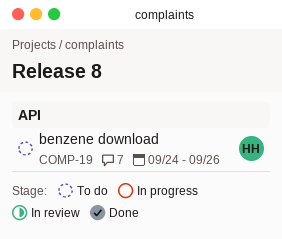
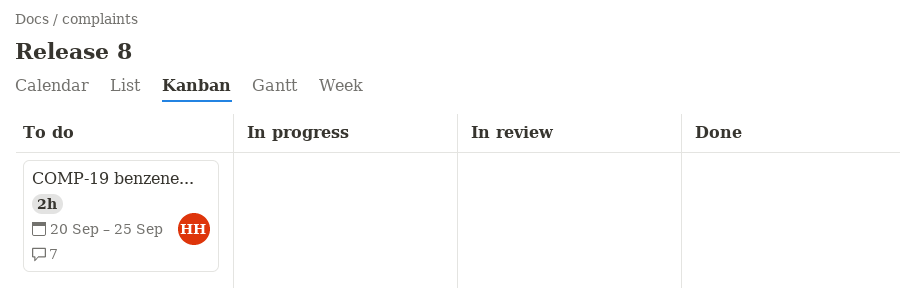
COMP-19, start: Sep 24 -> Sep 20
COMP-19, due: Sep 26 -> Sep 25

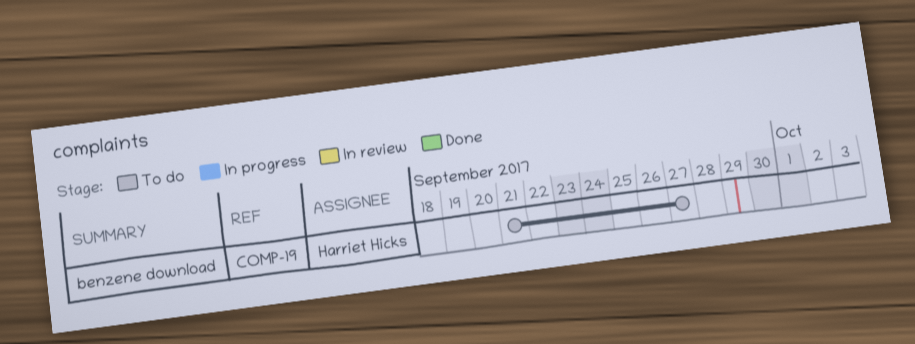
COMP-19, start: Sep 20 -> Sep 21
COMP-19, due: Sep 25 -> Sep 27

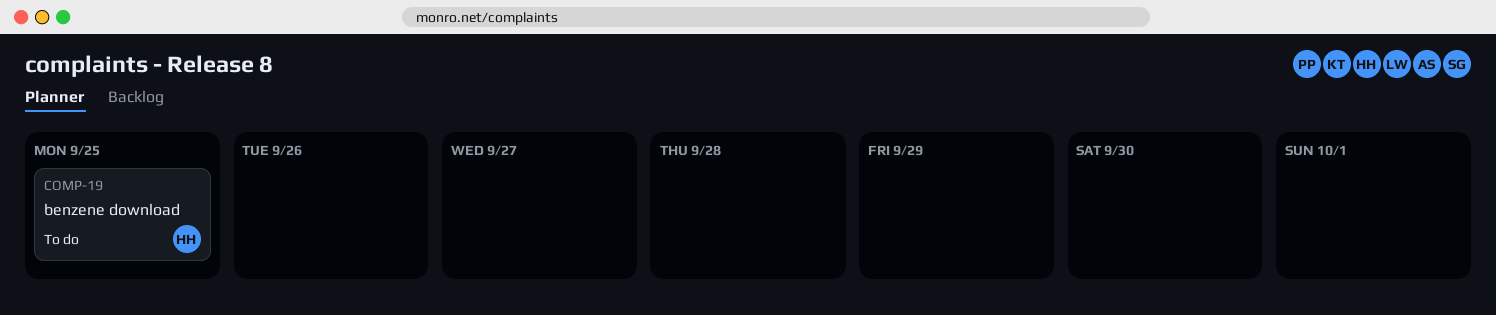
COMP-19, due: Sep 27 -> Sep 25

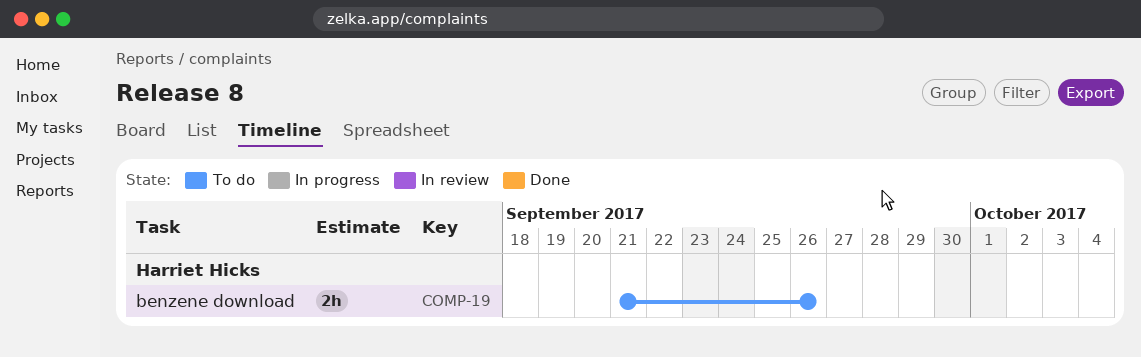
COMP-19, due: Sep 25 -> Sep 26

